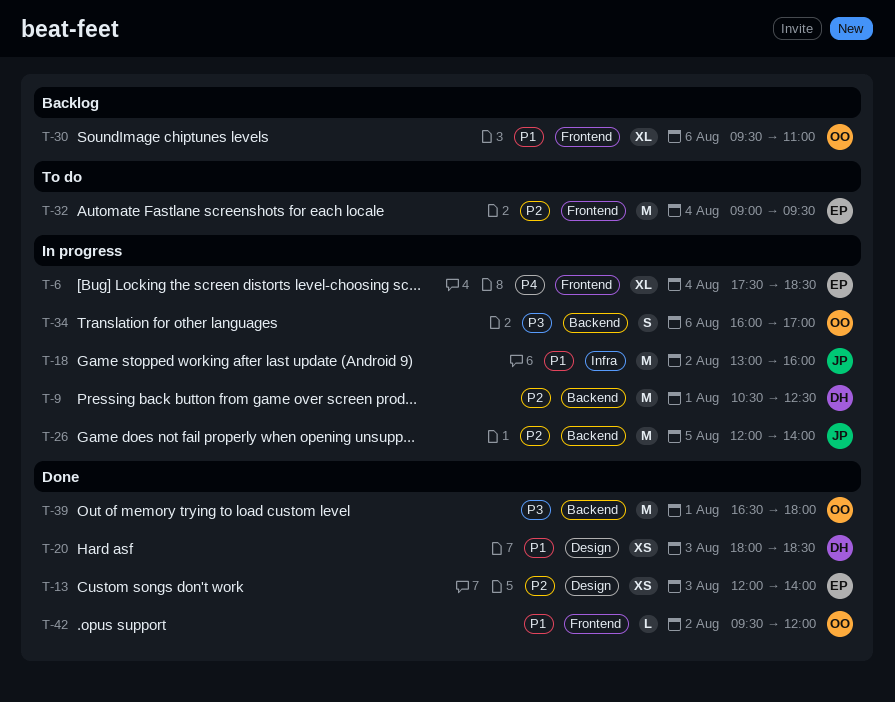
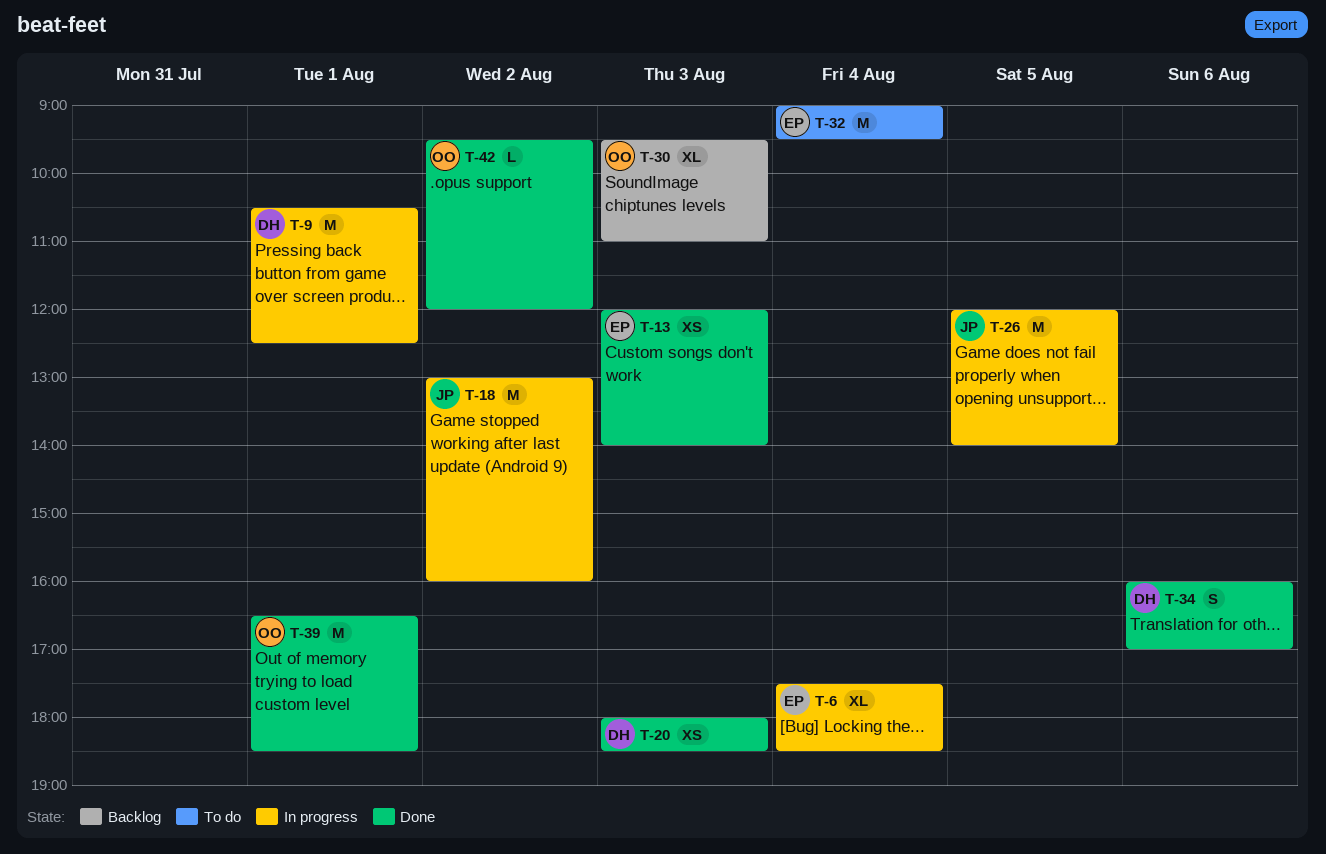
T-30, day: Aug 6 -> Aug 3
T-34, status: In progress -> Done
T-34, owner: OO -> DH
T-39, ends: 18:00 -> 18:30

